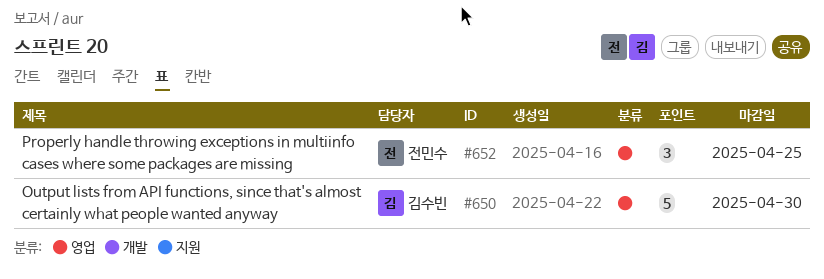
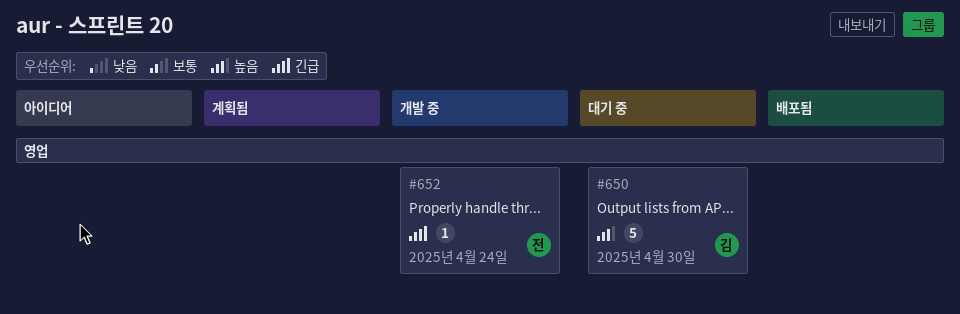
#652, estimate: 3 -> 1
#652, due: Apr 25 -> Apr 24

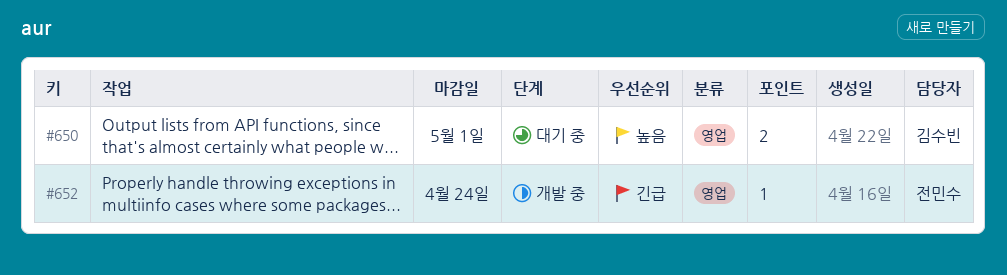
#650, estimate: 5 -> 2
#650, due: Apr 30 -> May 1

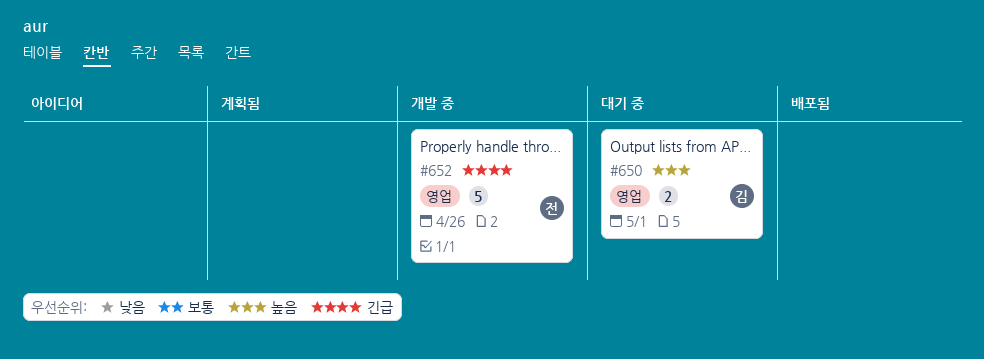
#652, estimate: 1 -> 5
#652, due: Apr 24 -> Apr 26

